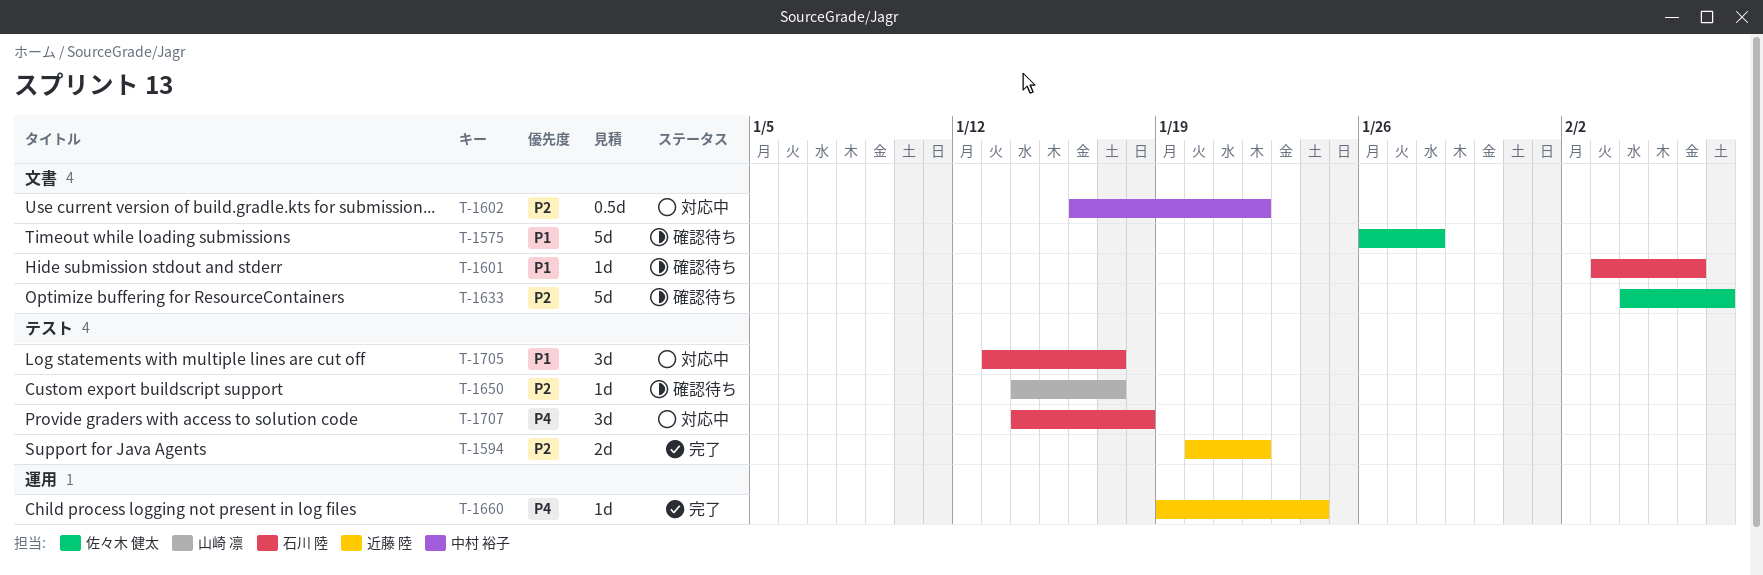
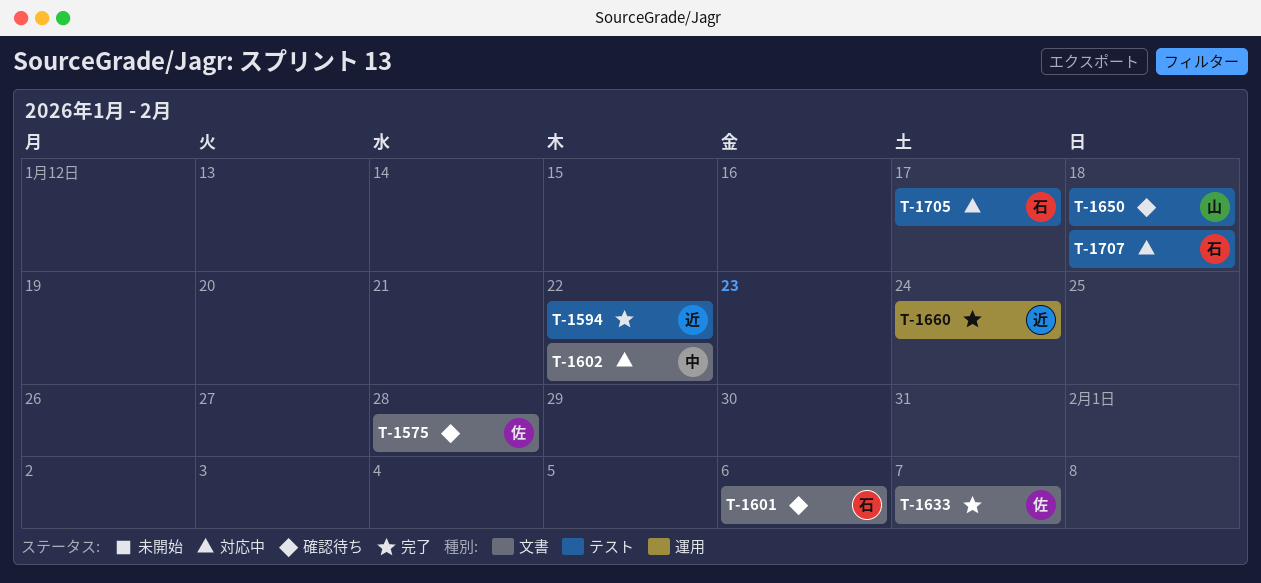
T-1633, status: 確認待ち -> 完了
T-1650, due: Jan 17 -> Jan 18

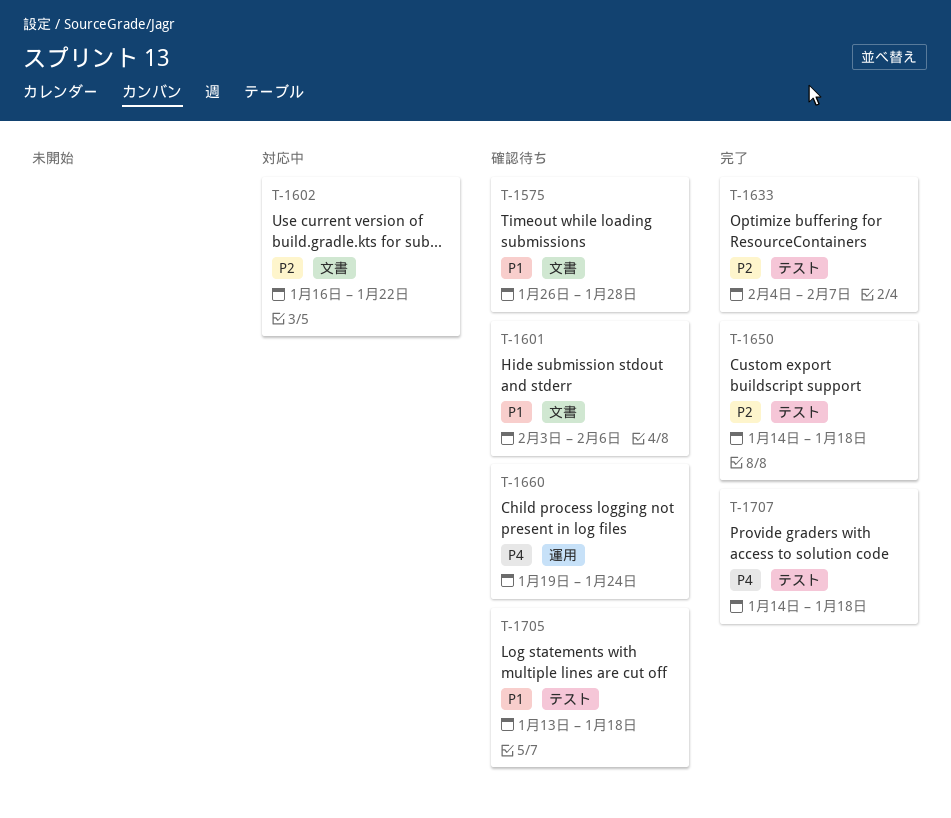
T-1594: present -> none
T-1633, label: 文書 -> テスト
T-1650, status: 確認待ち -> 完了
T-1660, status: 完了 -> 確認待ち
T-1705, status: 対応中 -> 確認待ち
T-1705, due: Jan 17 -> Jan 18
T-1707, status: 対応中 -> 完了

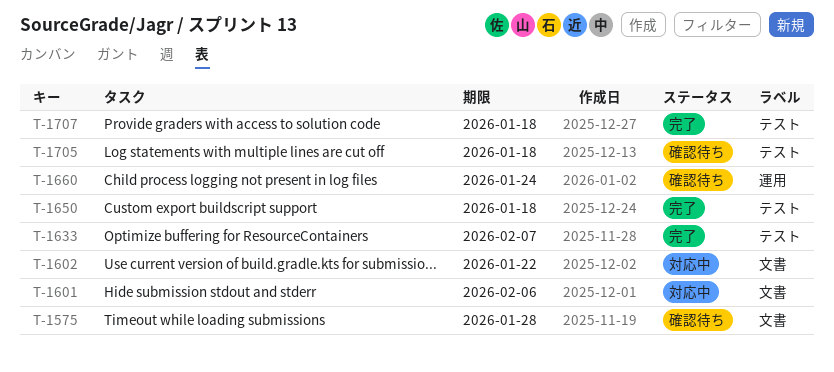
T-1601, status: 確認待ち -> 対応中

